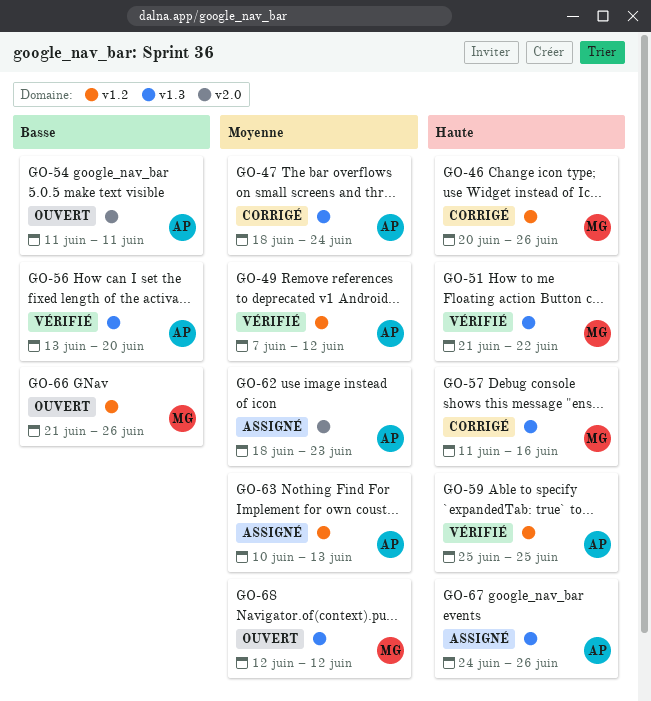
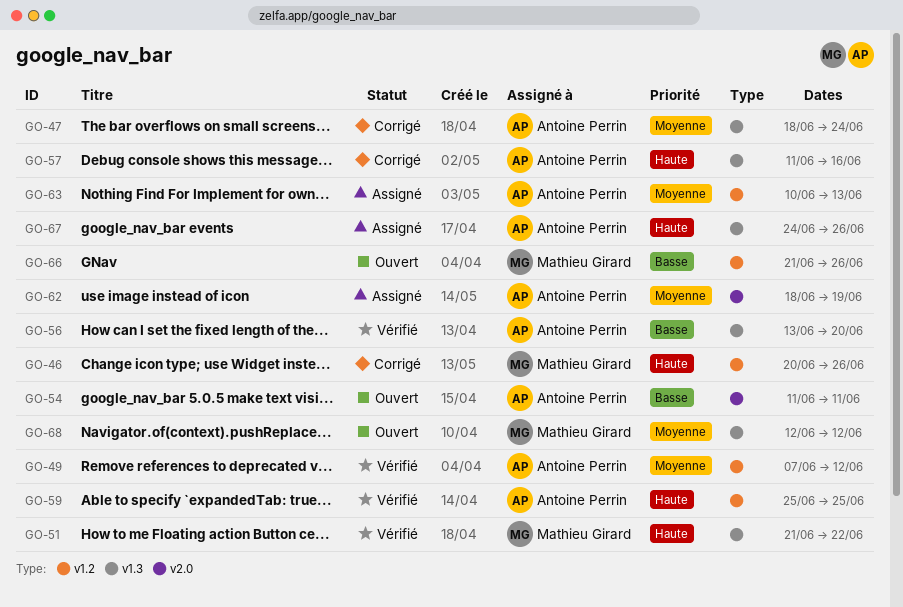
GO-57, owner: Mathieu Girard -> Antoine Perrin
GO-62, due: Jun 23 -> Jun 19

